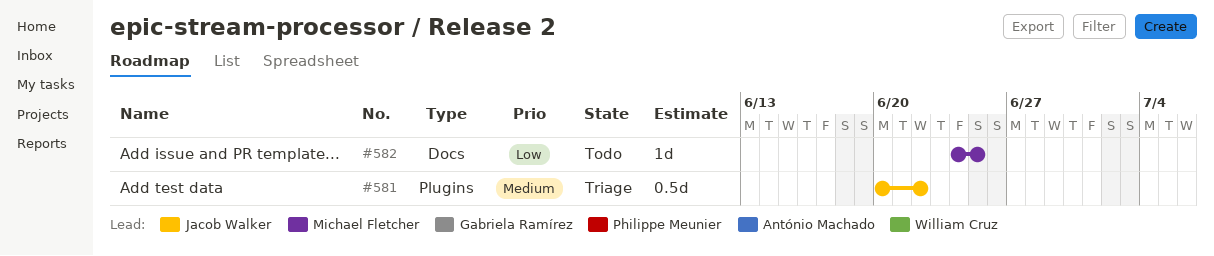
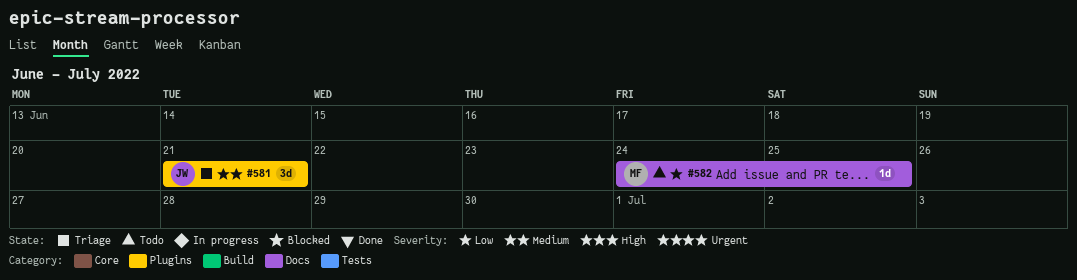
#581, estimate: 0.5d -> 3d
#581, start: Jun 20 -> Jun 21
#581, due: Jun 22 -> Jun 21

